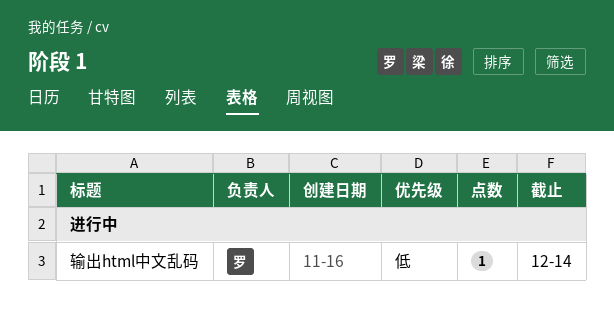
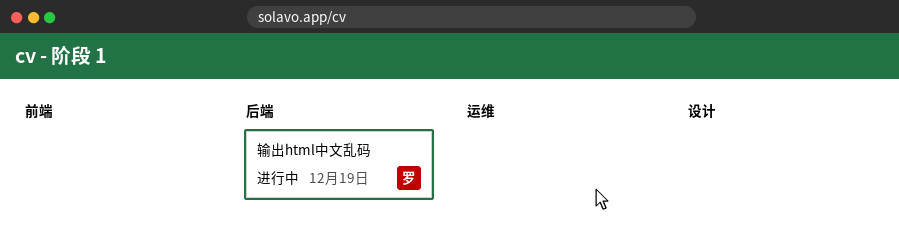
输出html中文乱码, due: Dec 14 -> Dec 19

